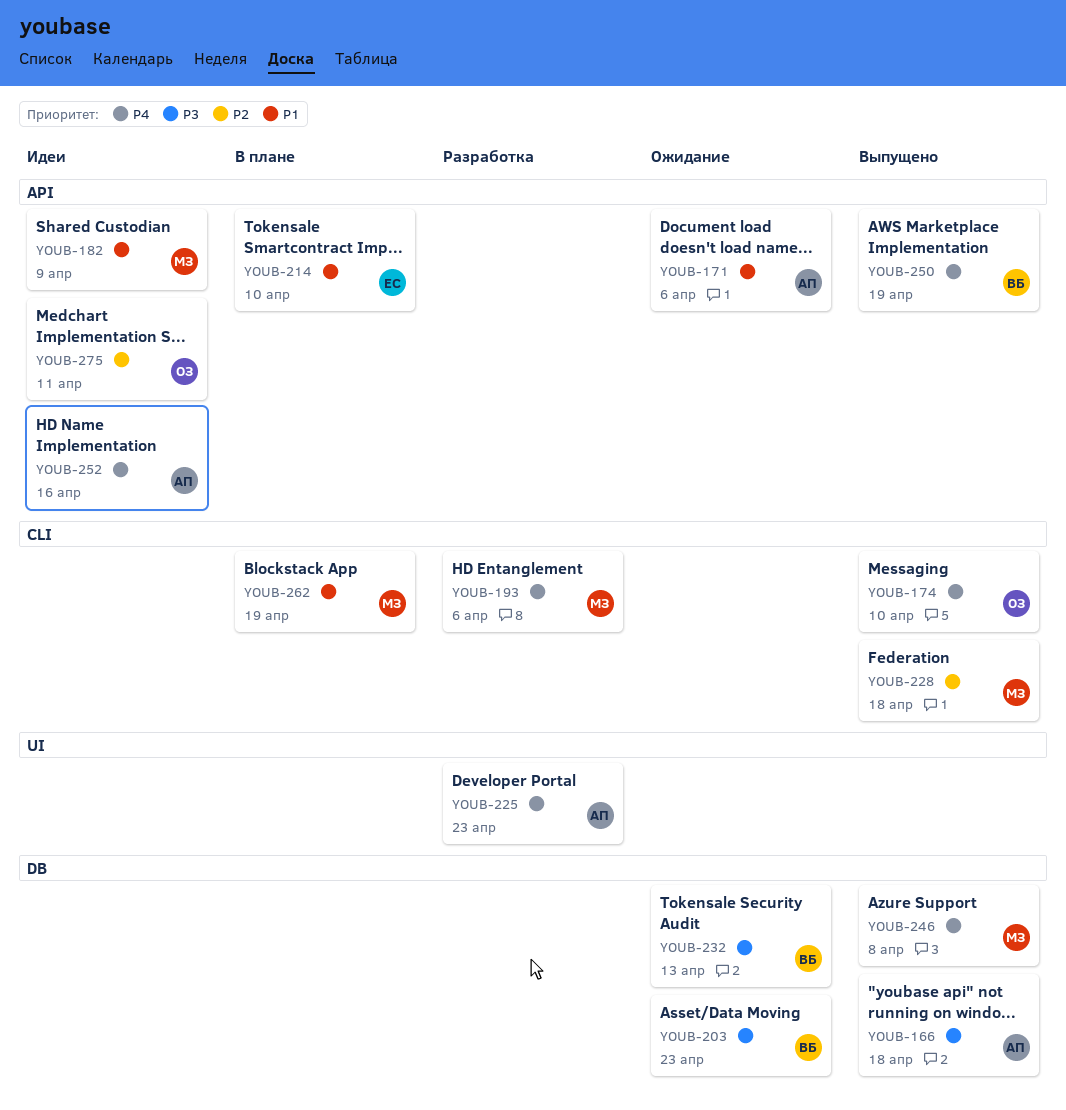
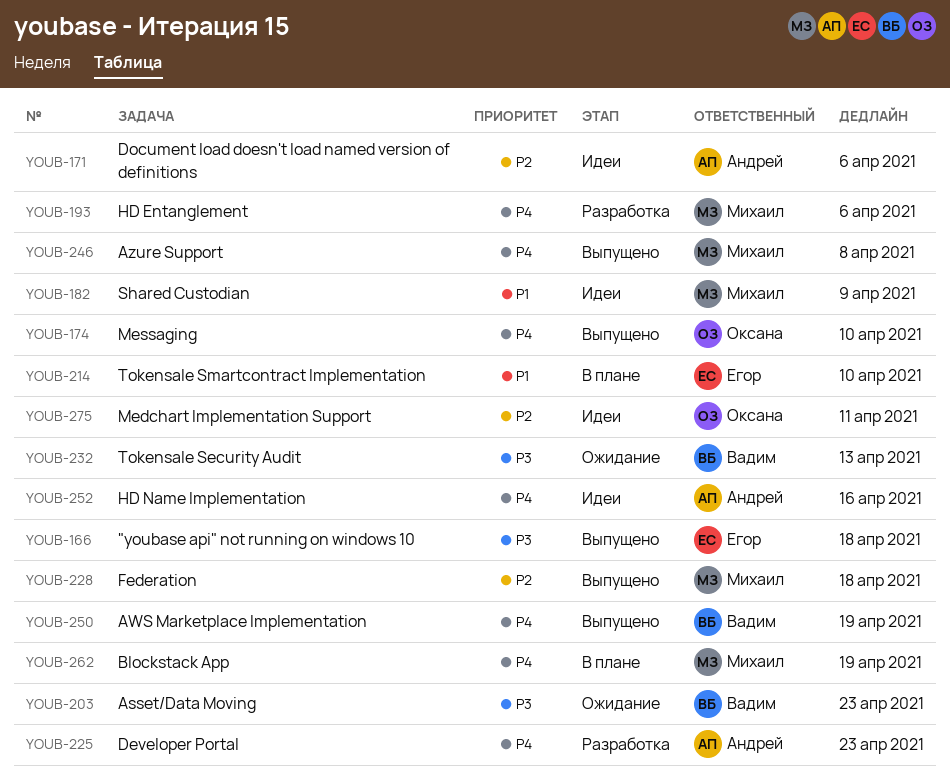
YOUB-166, owner: Андрей -> Егор
YOUB-171, status: Ожидание -> Идеи
YOUB-171, priority: P1 -> P2
YOUB-262, priority: P1 -> P4

